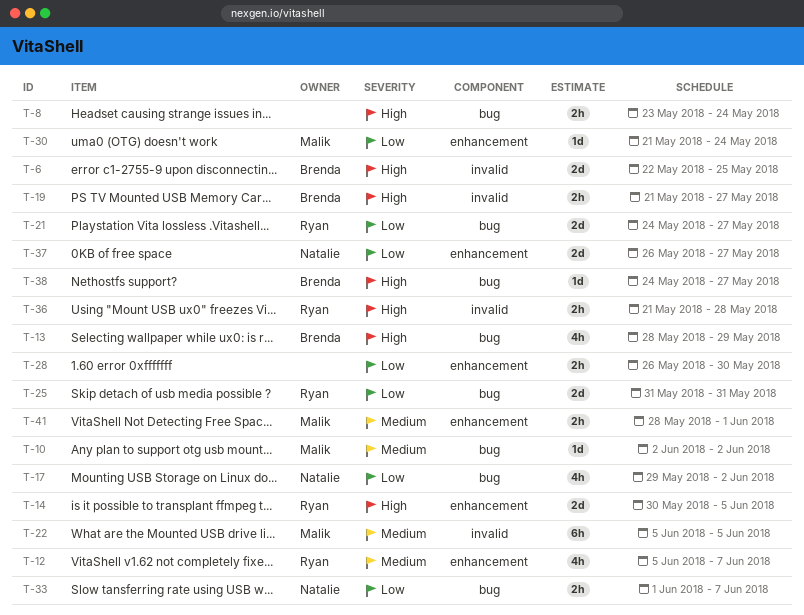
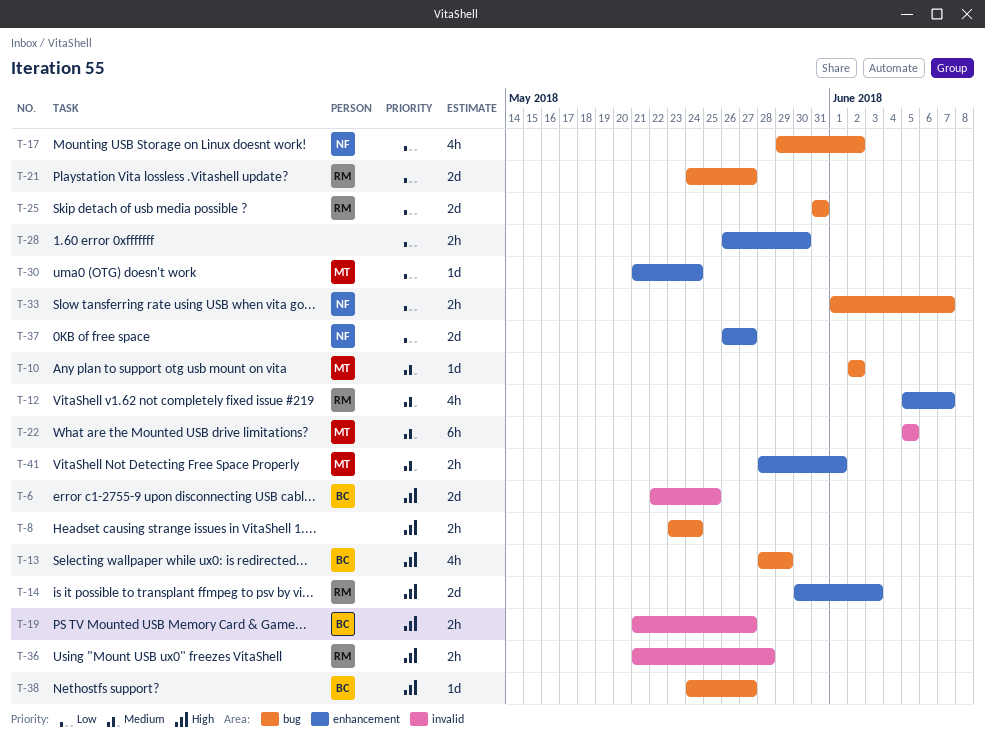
T-14, due: Jun 5 -> Jun 3

